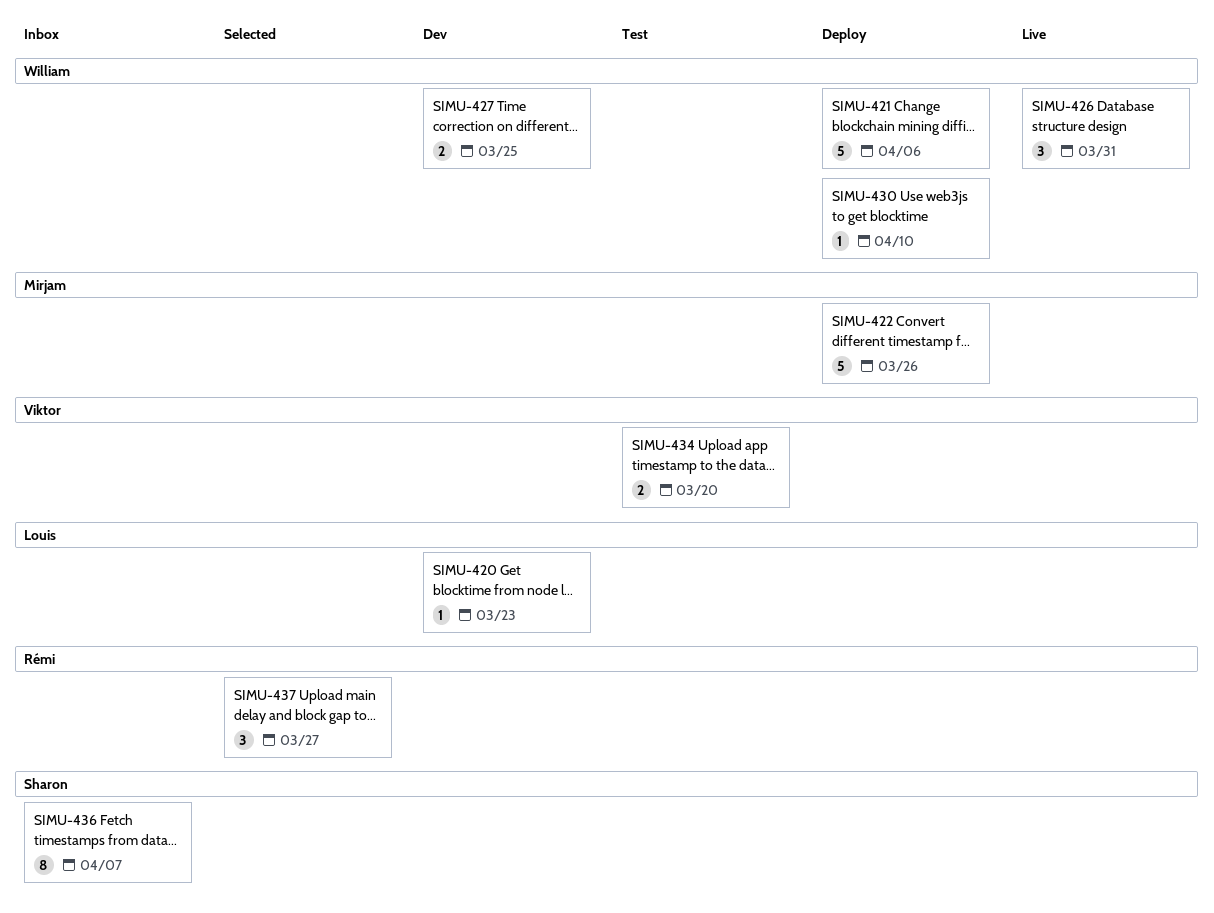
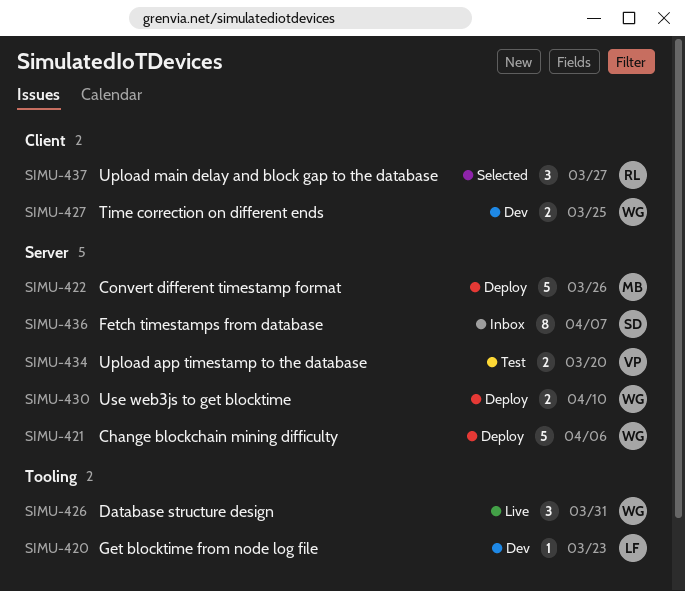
SIMU-430, estimate: 1 -> 2

